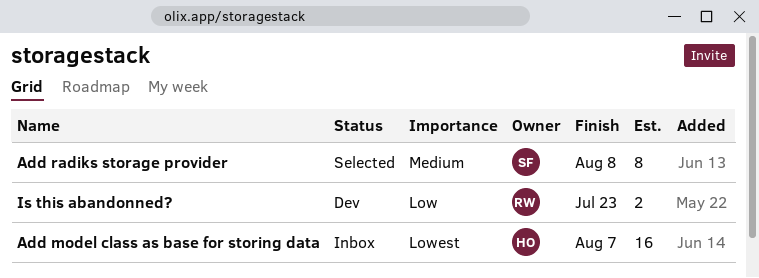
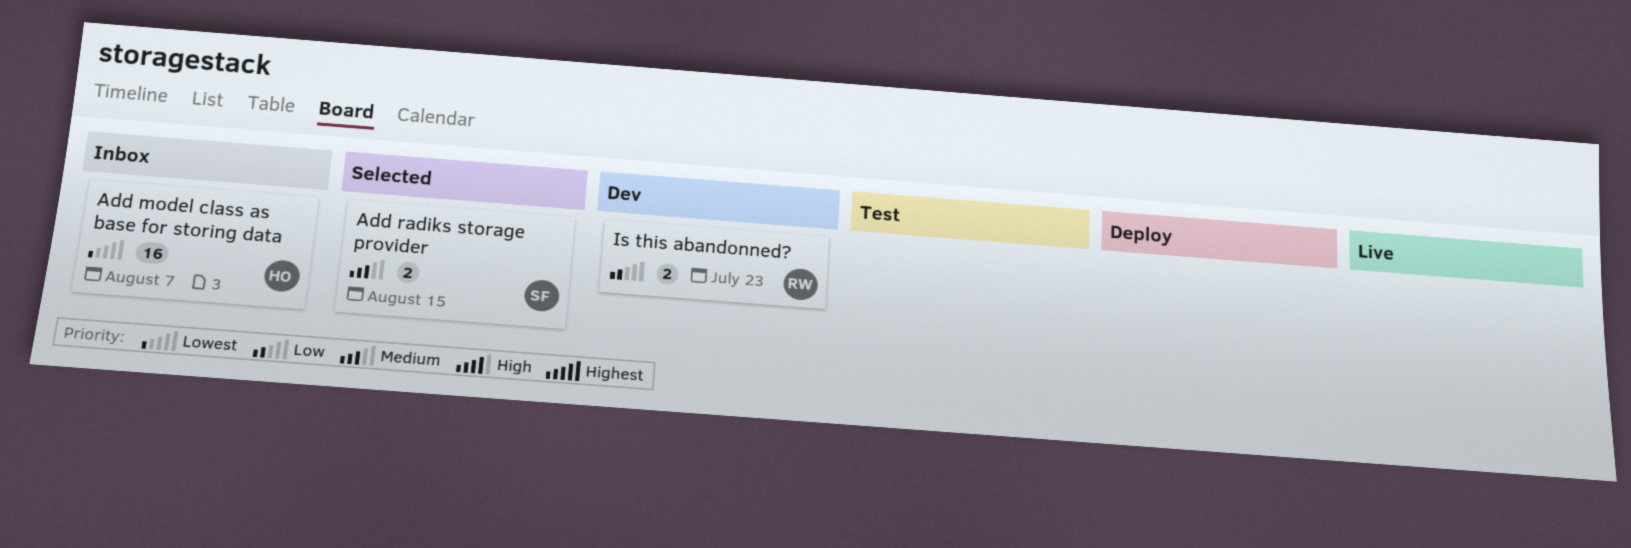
Add radiks storage provider, estimate: 8 -> 2
Add radiks storage provider, due: Aug 8 -> Aug 15

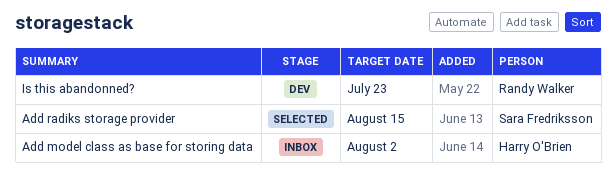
Add model class as base for storing data, due: Aug 7 -> Aug 2

